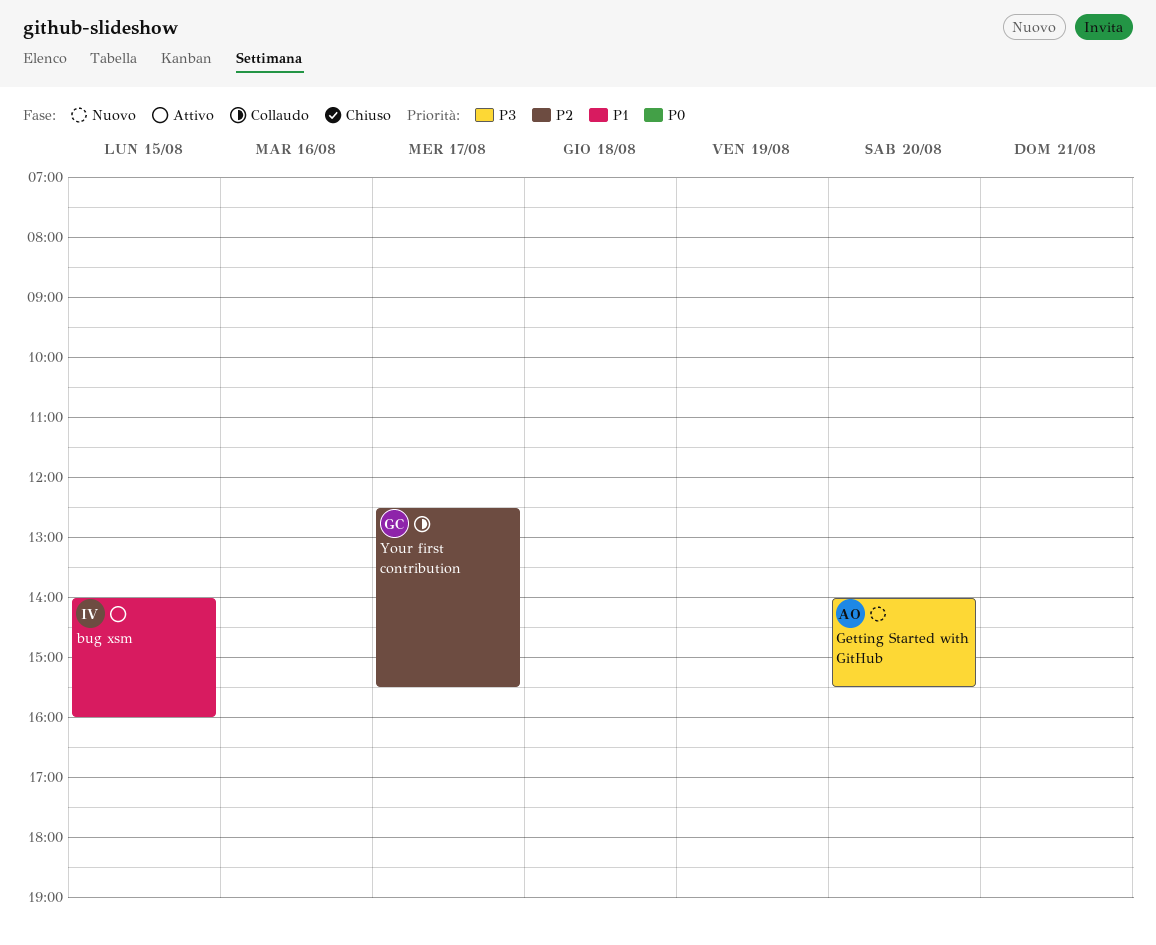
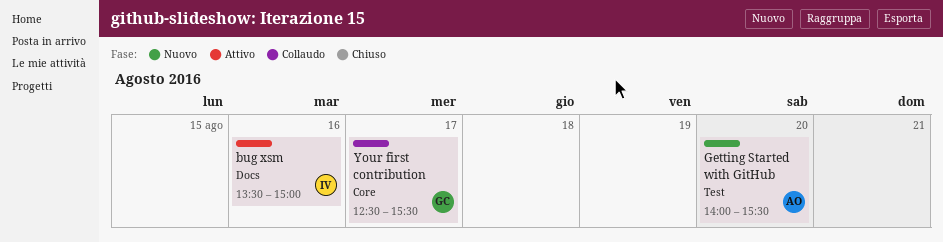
bug xsm, day: Aug 15 -> Aug 16
bug xsm, begins: 14:00 -> 13:30
bug xsm, ends: 16:00 -> 15:00

